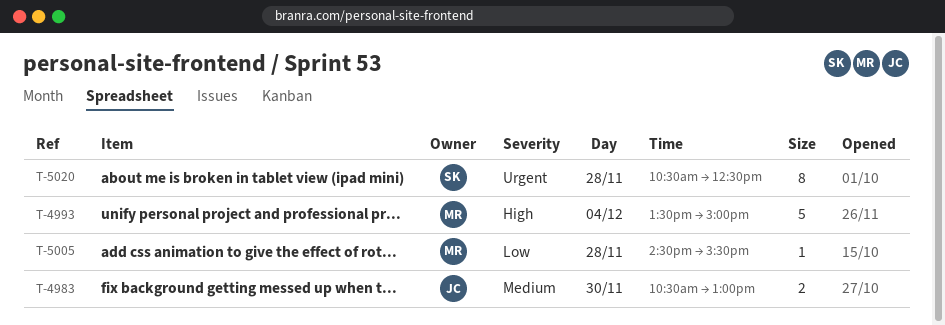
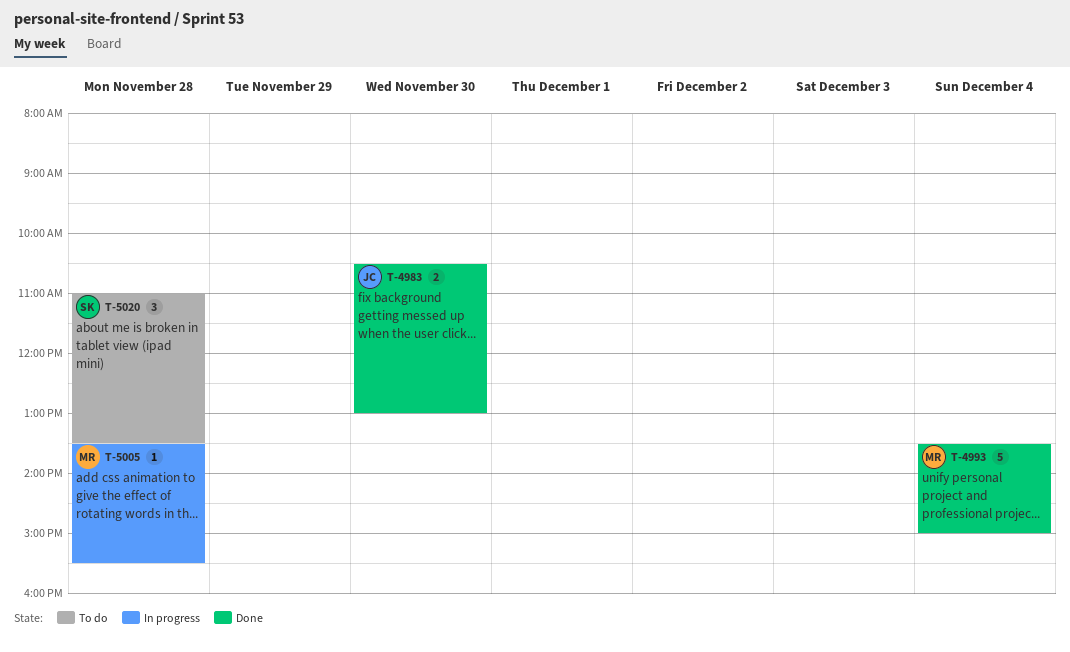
T-5005, begins: 14:30 -> 13:30
T-5020, estimate: 8 -> 3
T-5020, begins: 10:30 -> 11:00
T-5020, ends: 12:30 -> 13:30

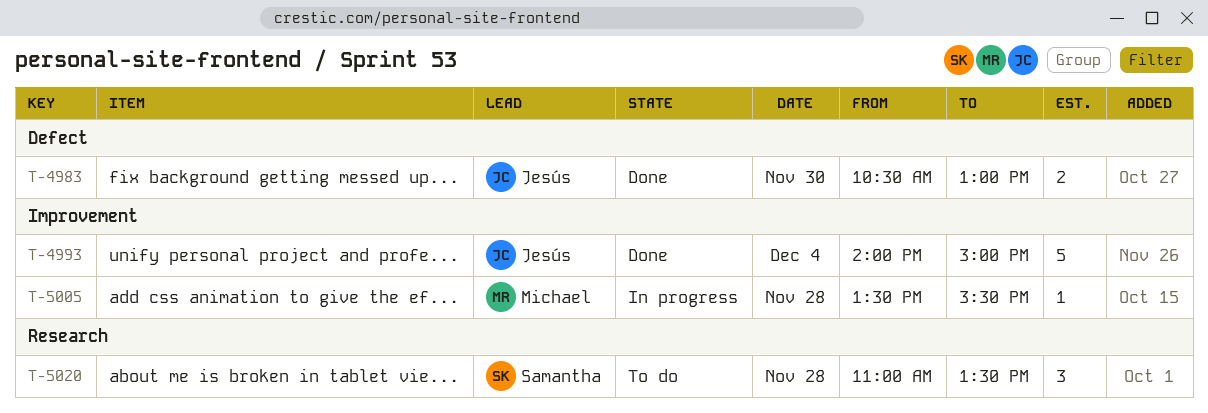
T-4993, owner: Michael -> Jesús
T-4993, begins: 13:30 -> 14:00

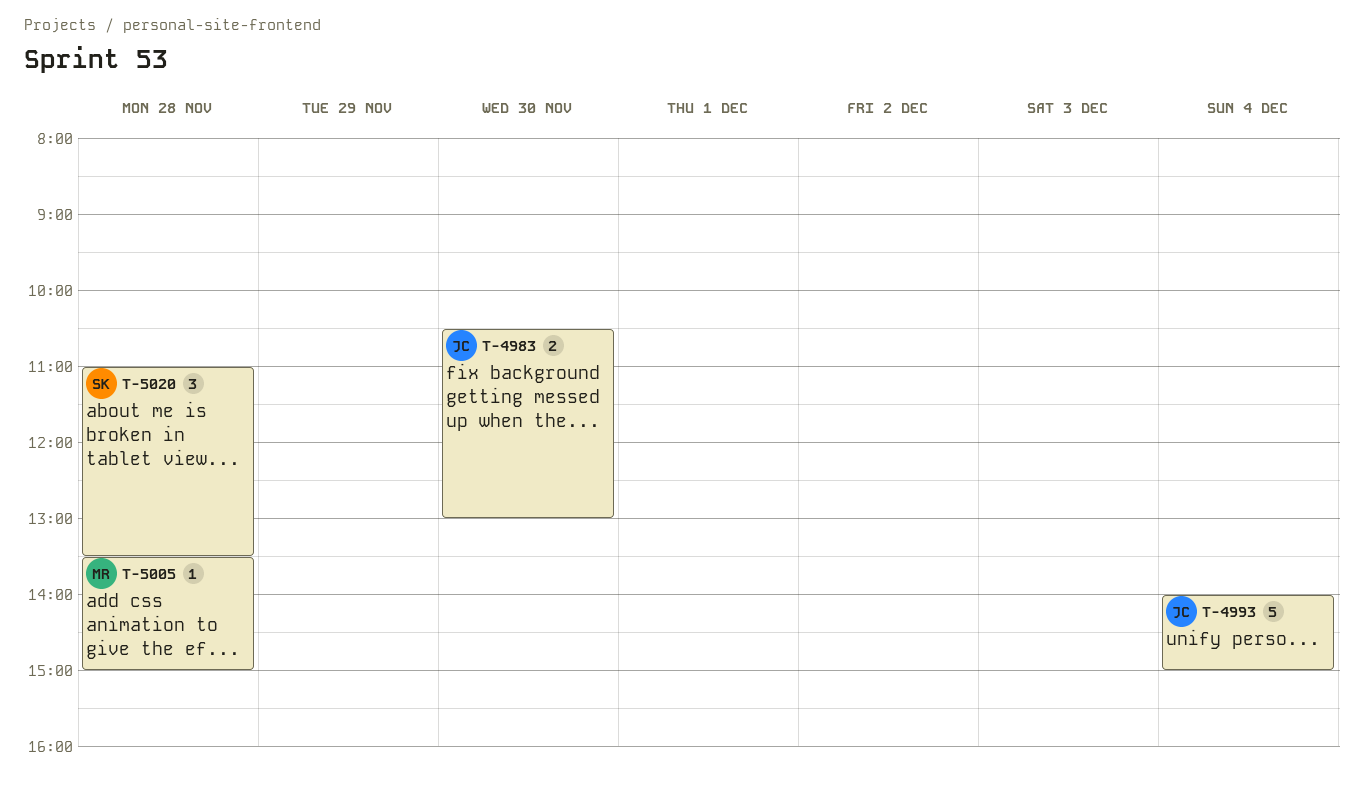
T-5005, ends: 15:30 -> 15:00

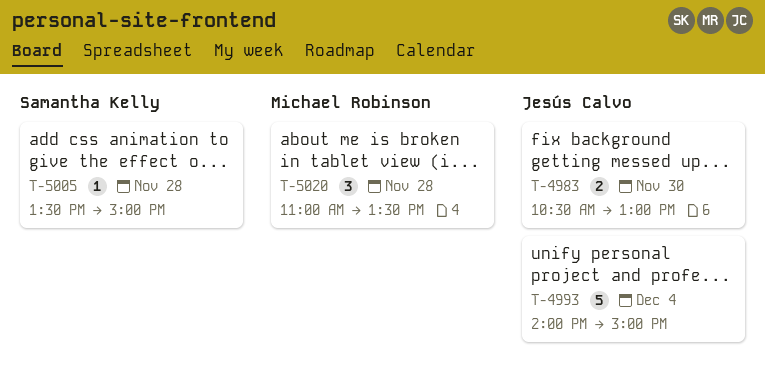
T-5005, owner: Michael Robinson -> Samantha Kelly
T-5020, owner: Samantha Kelly -> Michael Robinson

